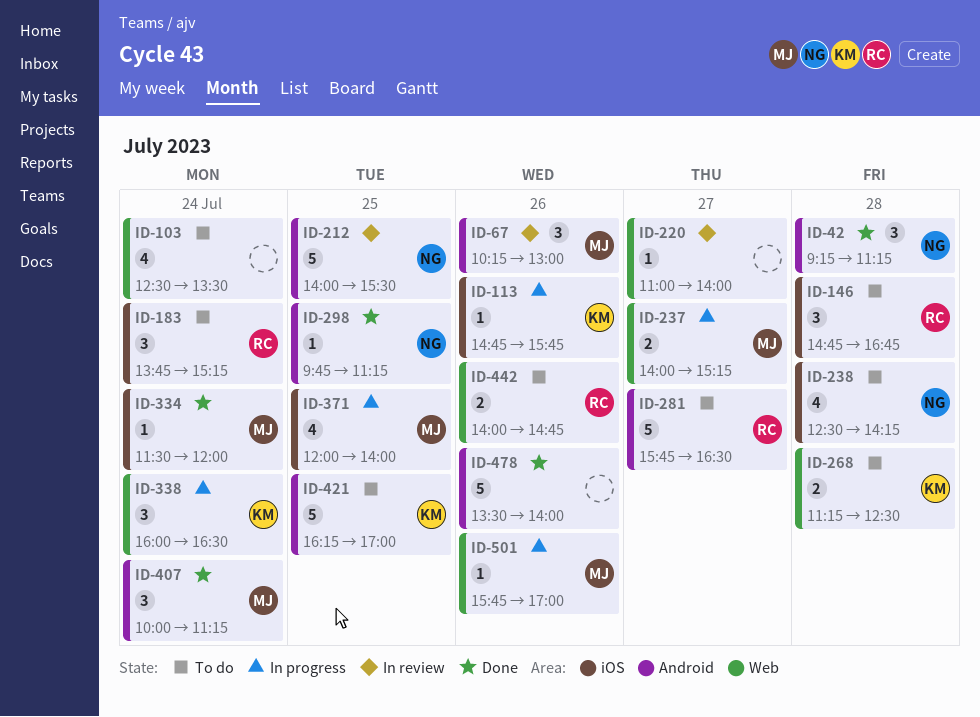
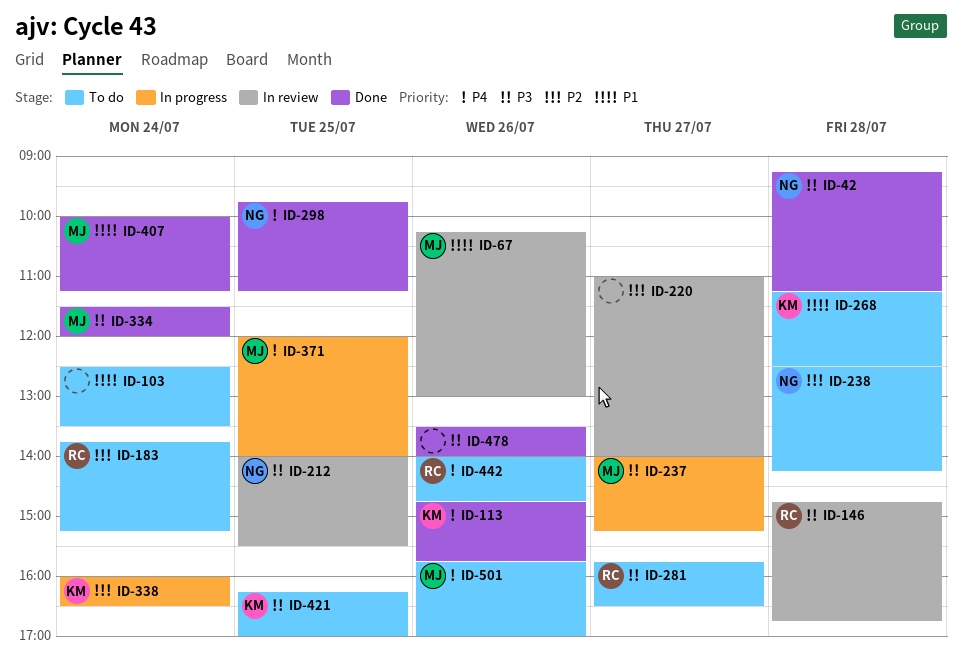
ID-113, status: In progress -> Done
ID-146, status: To do -> In review
ID-501, status: In progress -> To do

